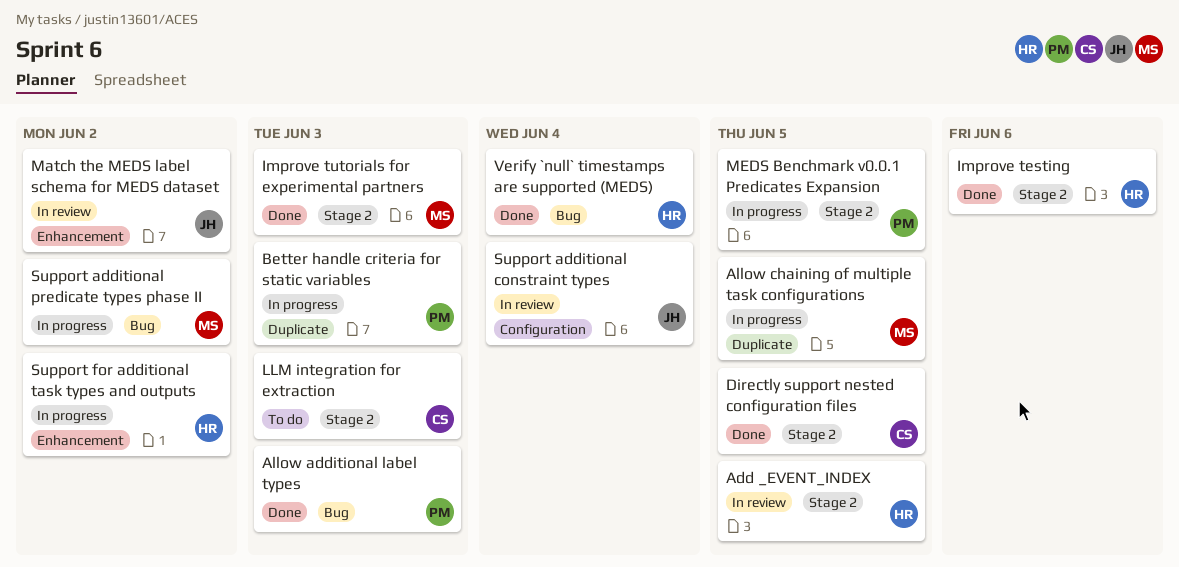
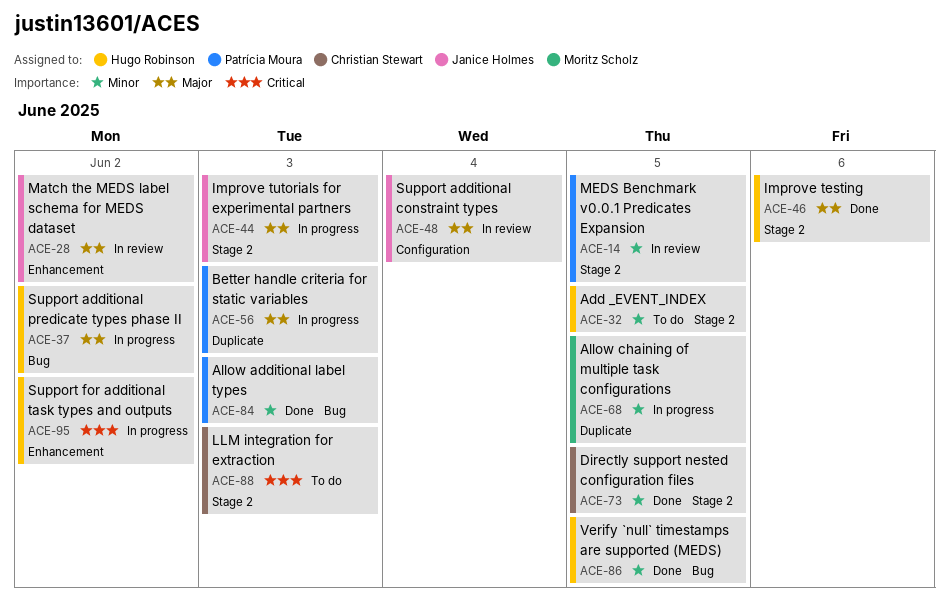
Add _EVENT_INDEX, status: In review -> To do
Improve tutorials for experimental partners, status: Done -> In progress
Improve tutorials for experimental partners, owner: Moritz Scholz -> Janice Holmes
MEDS Benchmark v0.0.1 Predicates Expansion, status: In progress -> In review
Support additional predicate types phase II, owner: Moritz Scholz -> Hugo Robinson
Verify `null` timestamps are supported (MEDS), due: Jun 4 -> Jun 5

